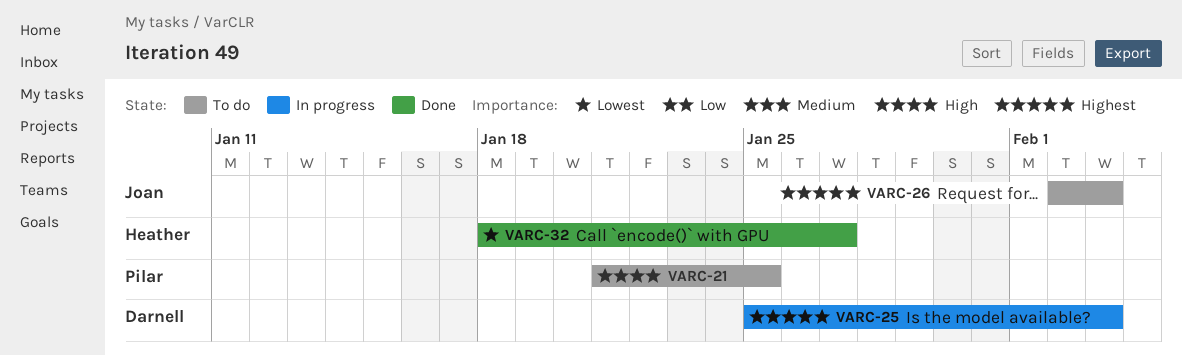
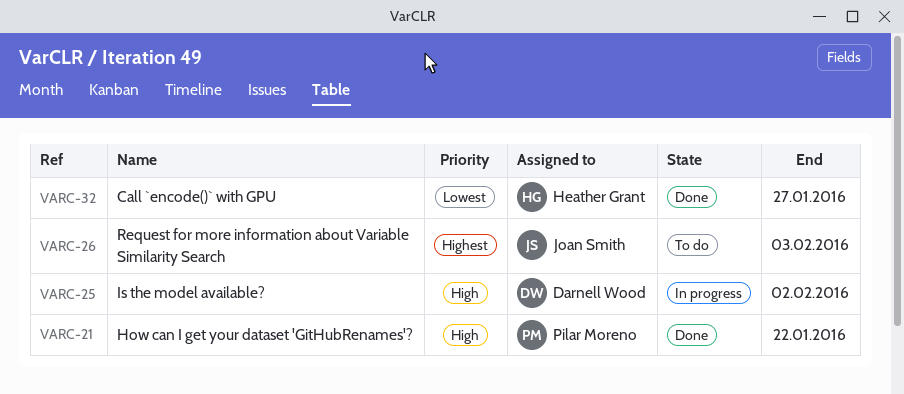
VARC-21, status: To do -> Done
VARC-21, due: Jan 25 -> Jan 22
VARC-25, priority: Highest -> High
VARC-25, due: Feb 3 -> Feb 2

